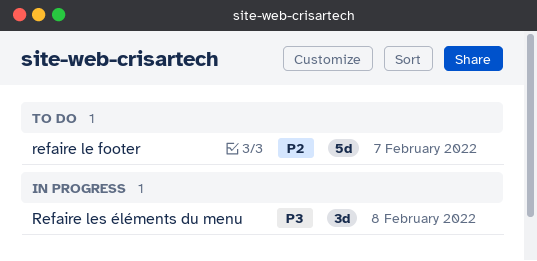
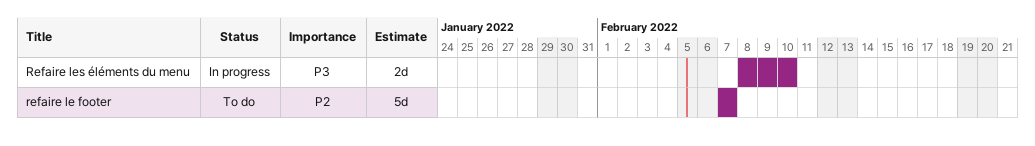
Refaire les éléments du menu, estimate: 3d -> 2d
Refaire les éléments du menu, due: Feb 8 -> Feb 10

